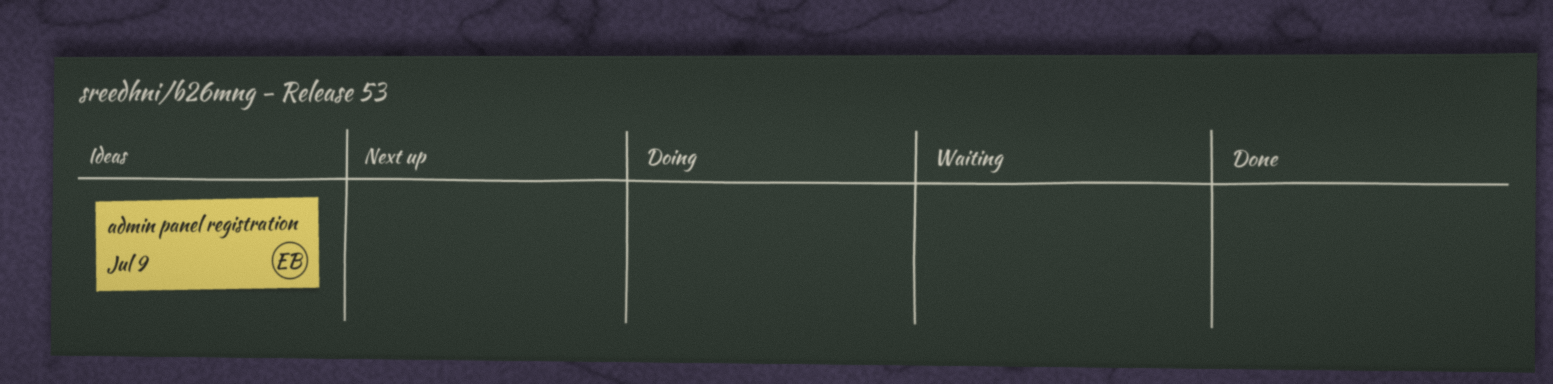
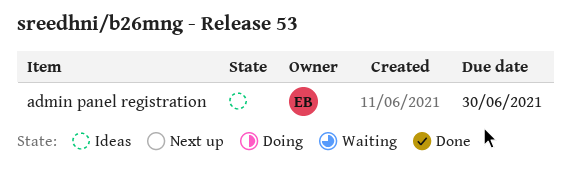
admin panel registration, due: Jul 9 -> Jun 30

